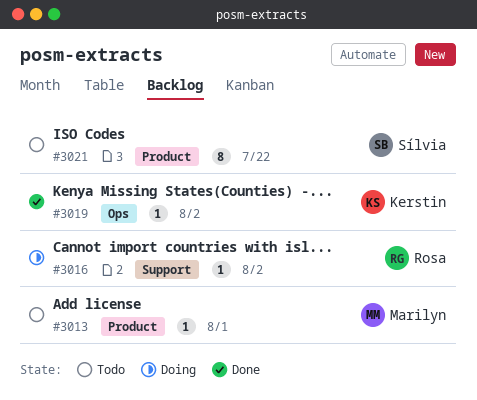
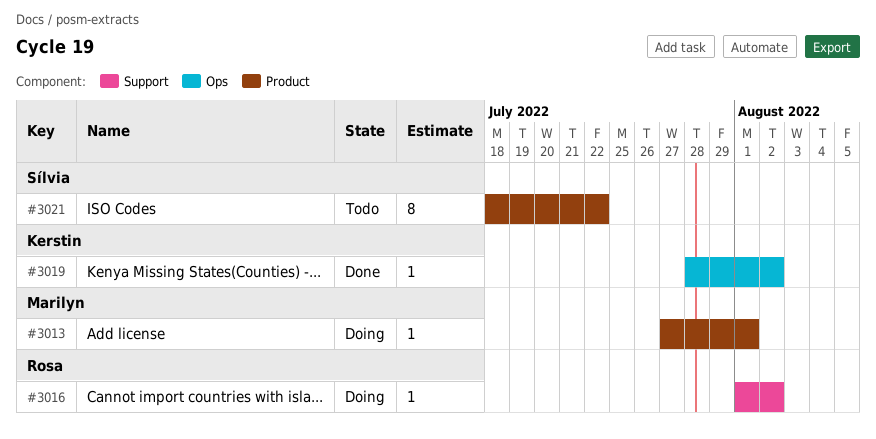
#3013, status: Todo -> Doing

